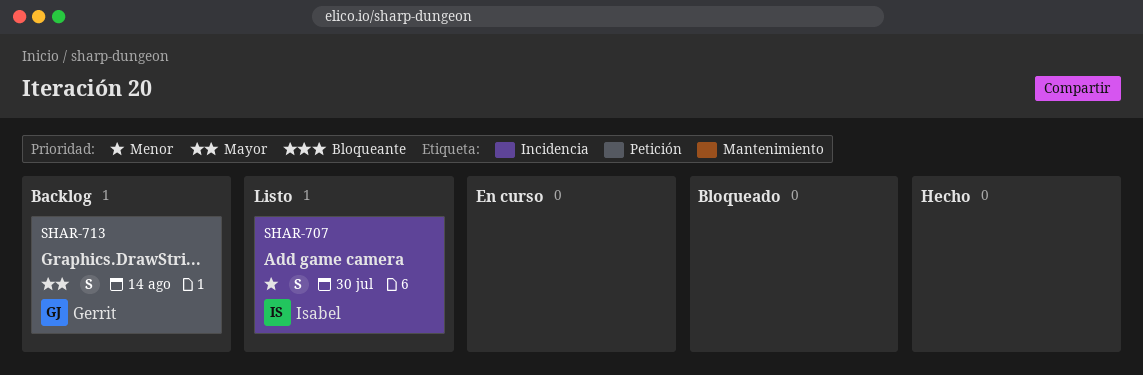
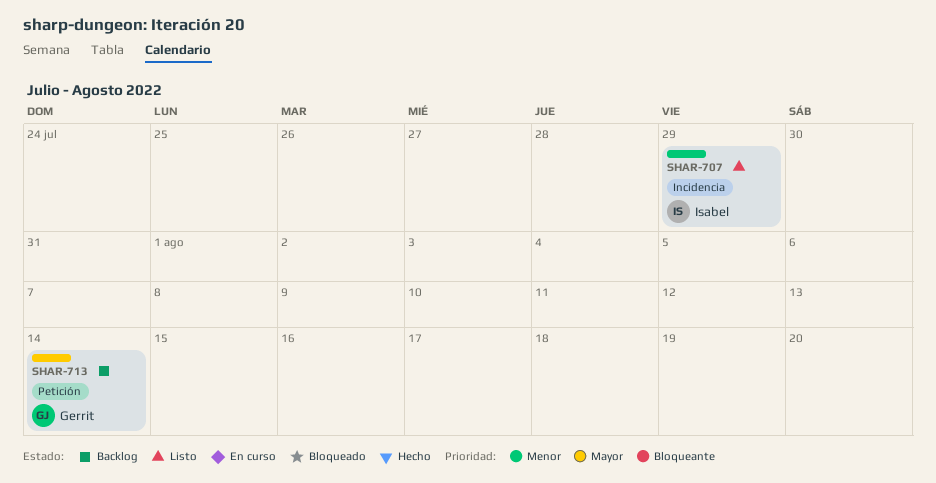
SHAR-707, due: Jul 30 -> Jul 29

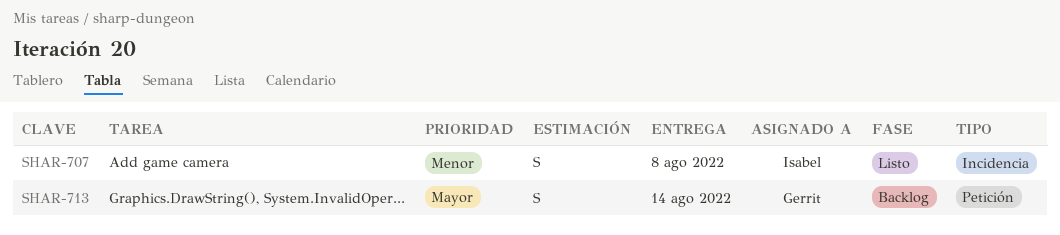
SHAR-707, due: Jul 29 -> Aug 8

